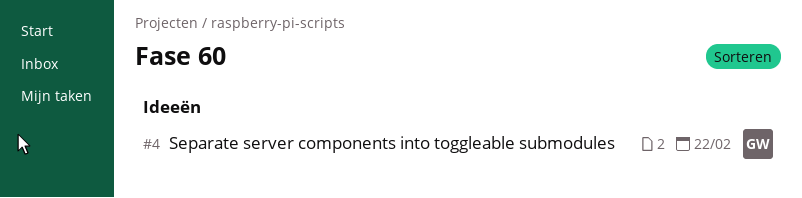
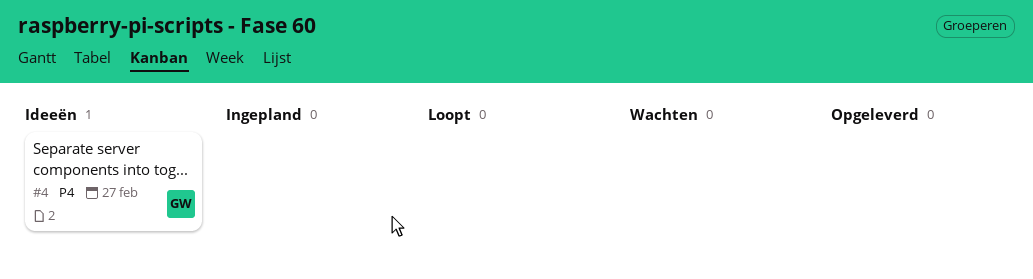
#4, due: Feb 22 -> Feb 27

